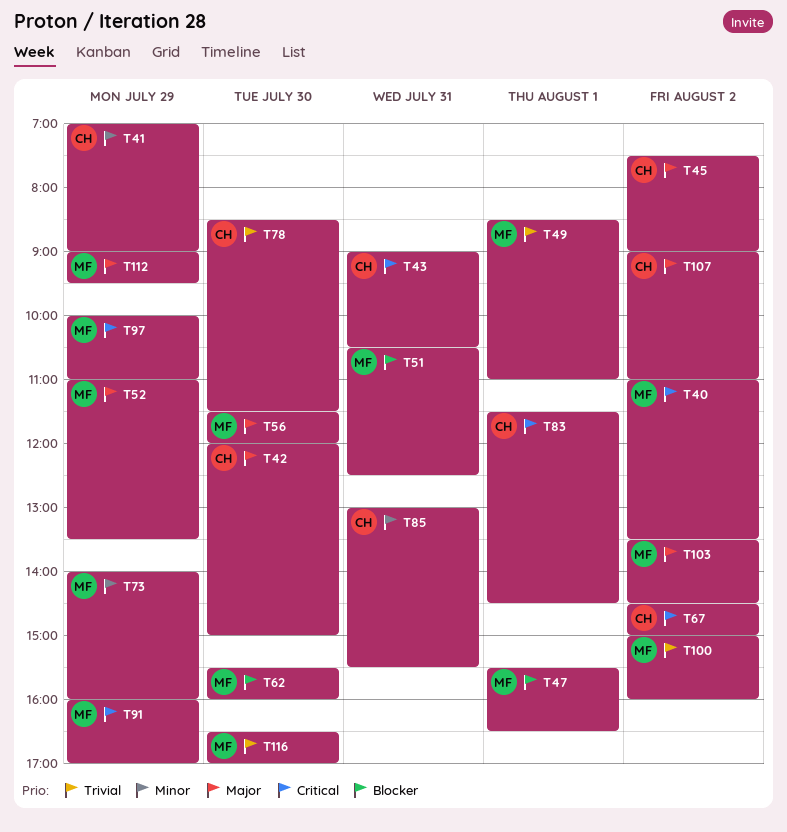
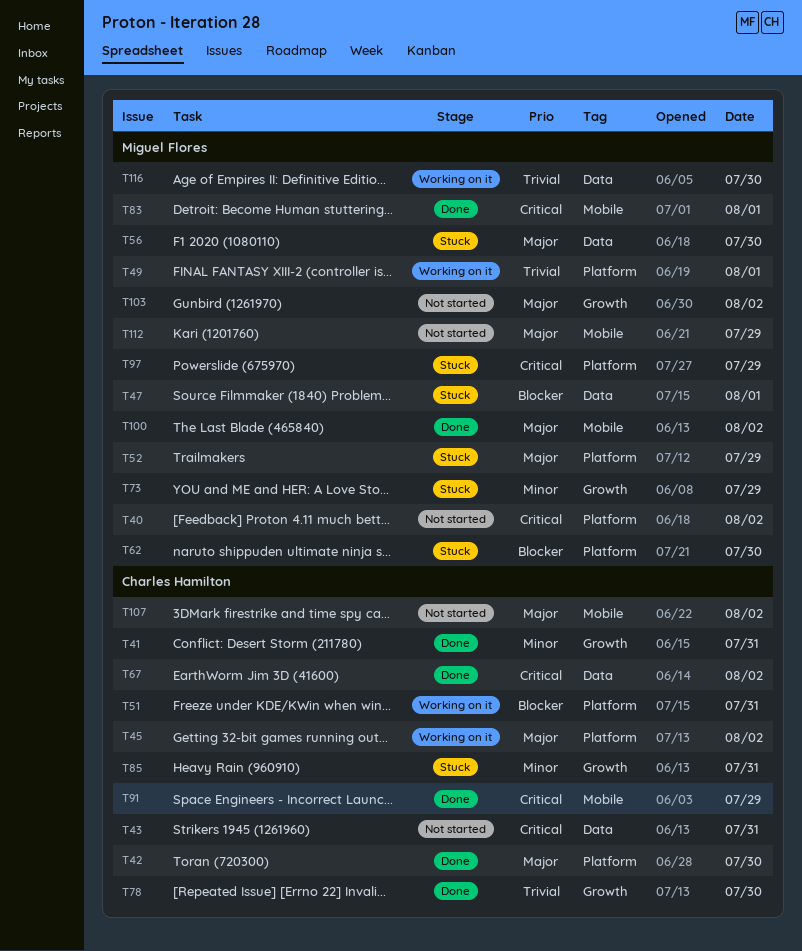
T41, day: Jul 29 -> Jul 31
T51, owner: Miguel Flores -> Charles Hamilton
T83, owner: Charles Hamilton -> Miguel Flores
T91, owner: Miguel Flores -> Charles Hamilton
T100, priority: Trivial -> Major

